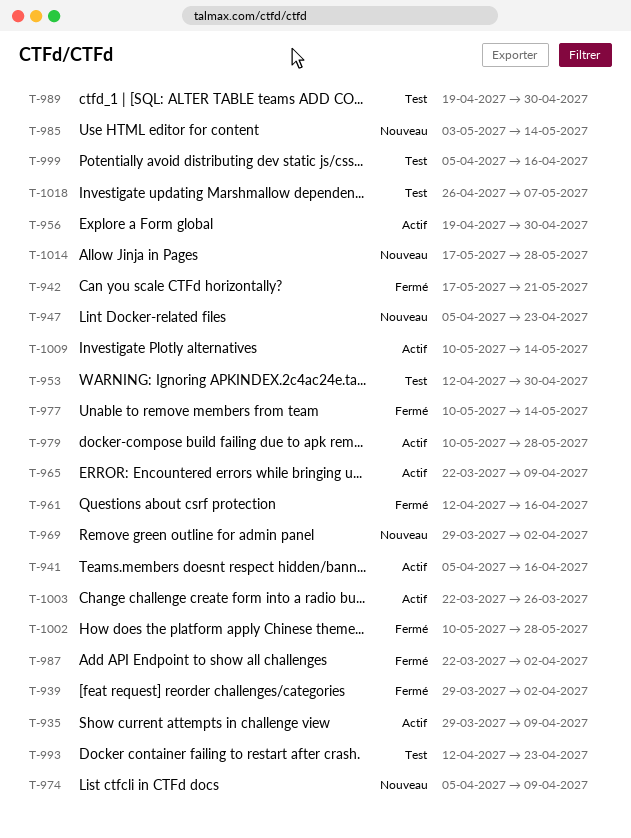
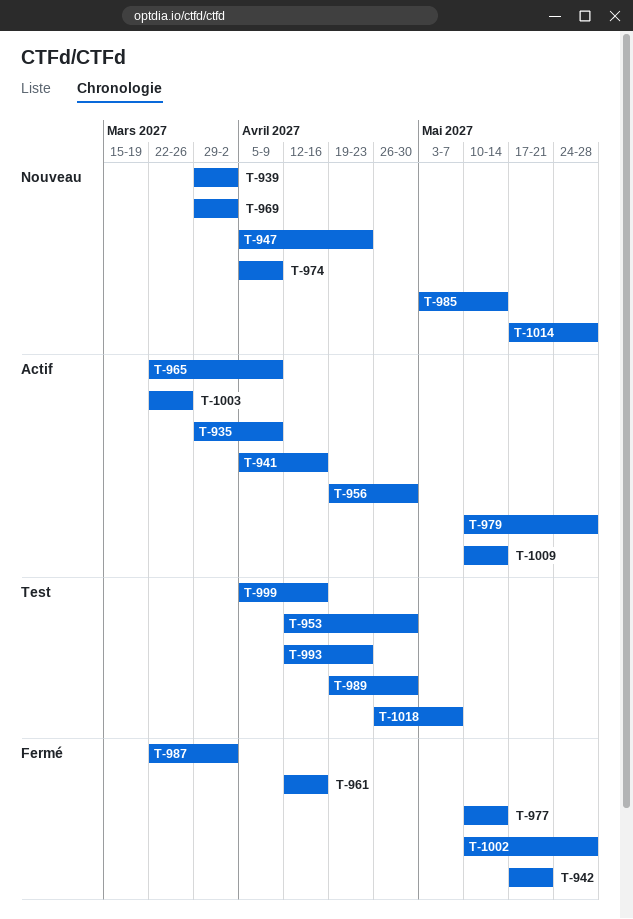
T-939, status: Fermé -> Nouveau

